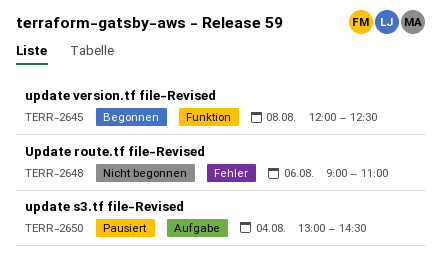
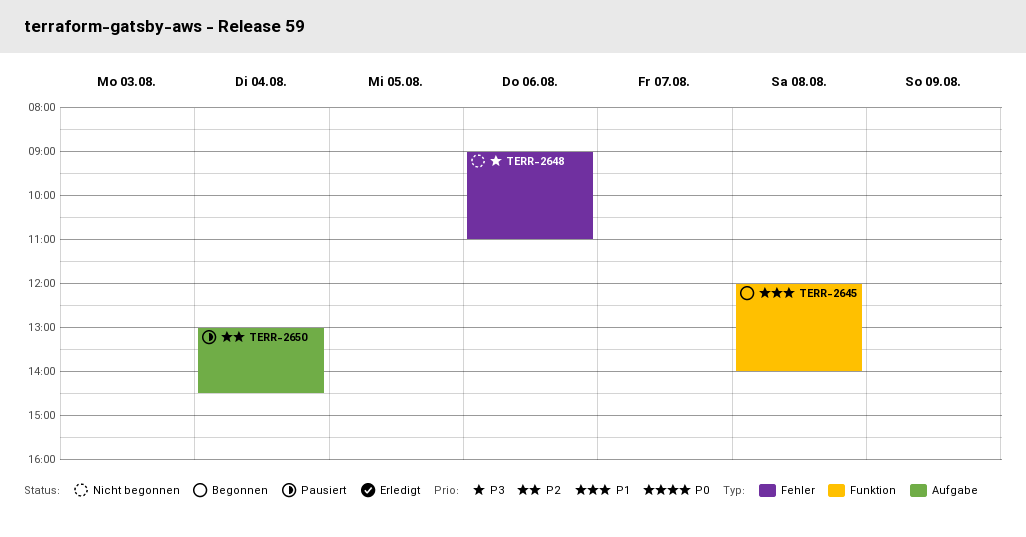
TERR-2645, ends: 12:30 -> 14:00

